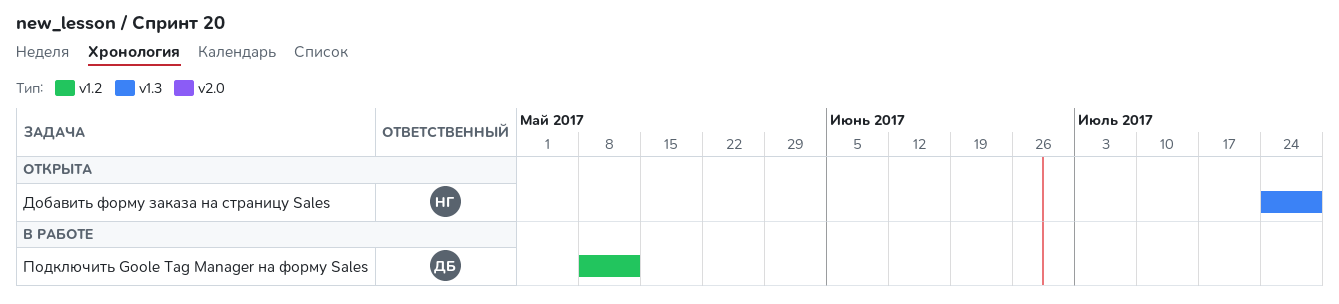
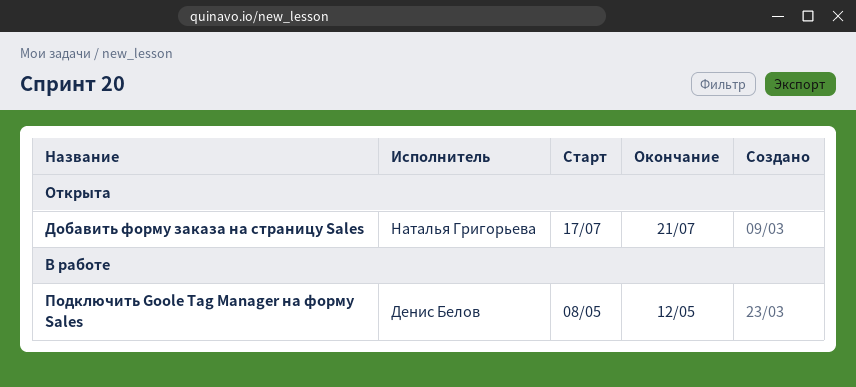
Добавить форму заказа на страницу Sales, start: Jul 24 -> Jul 17
Добавить форму заказа на страницу Sales, due: Jul 28 -> Jul 21

